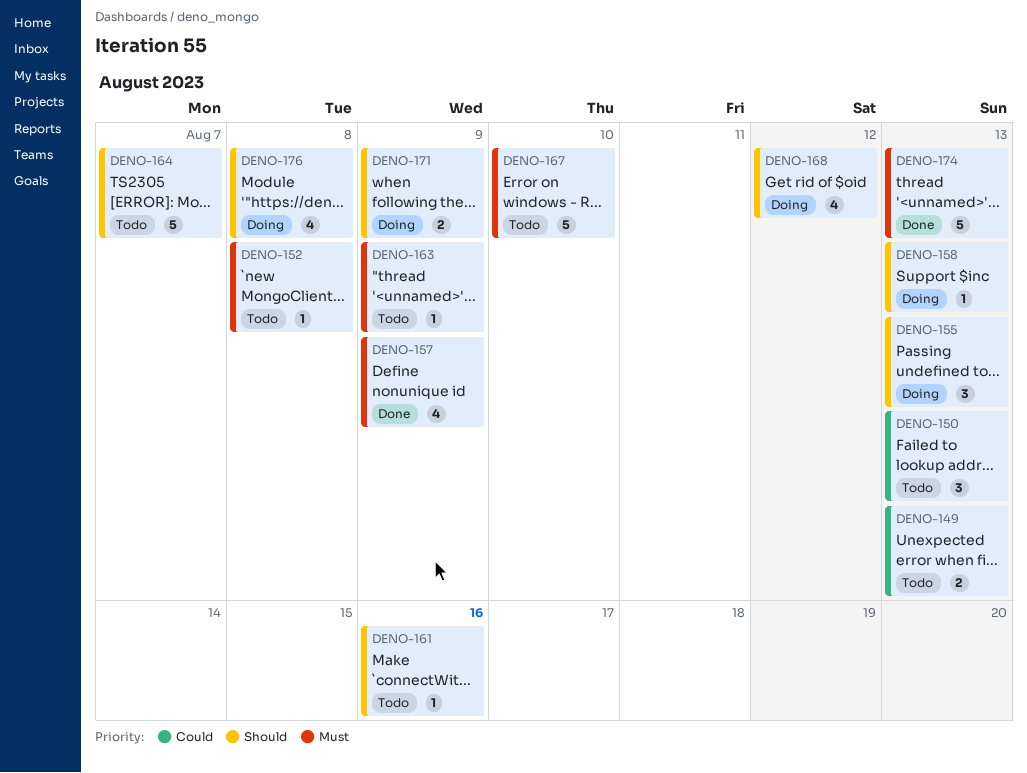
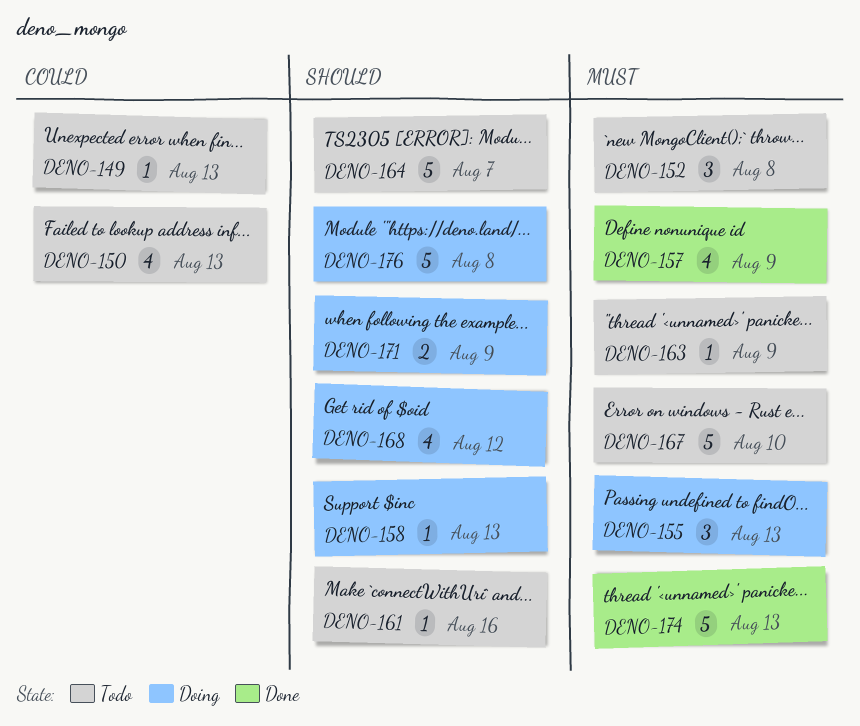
DENO-149, estimate: 2 -> 1
DENO-150, estimate: 3 -> 4
DENO-152, estimate: 1 -> 3
DENO-155, priority: Should -> Must
DENO-176, estimate: 4 -> 5

